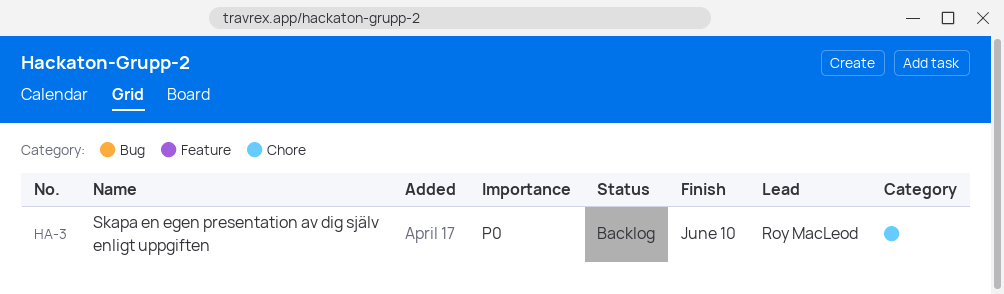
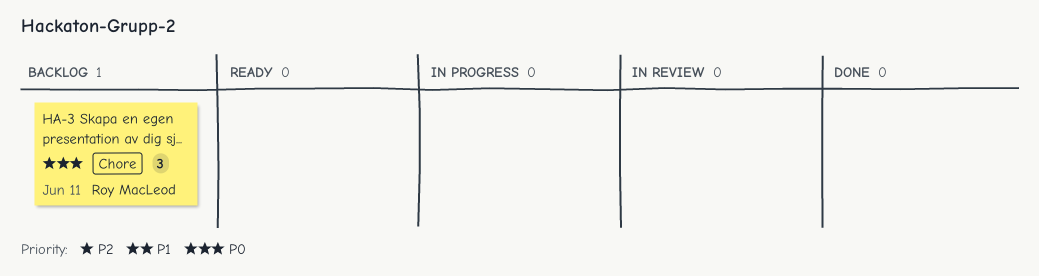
HA-3, due: Jun 10 -> Jun 11

